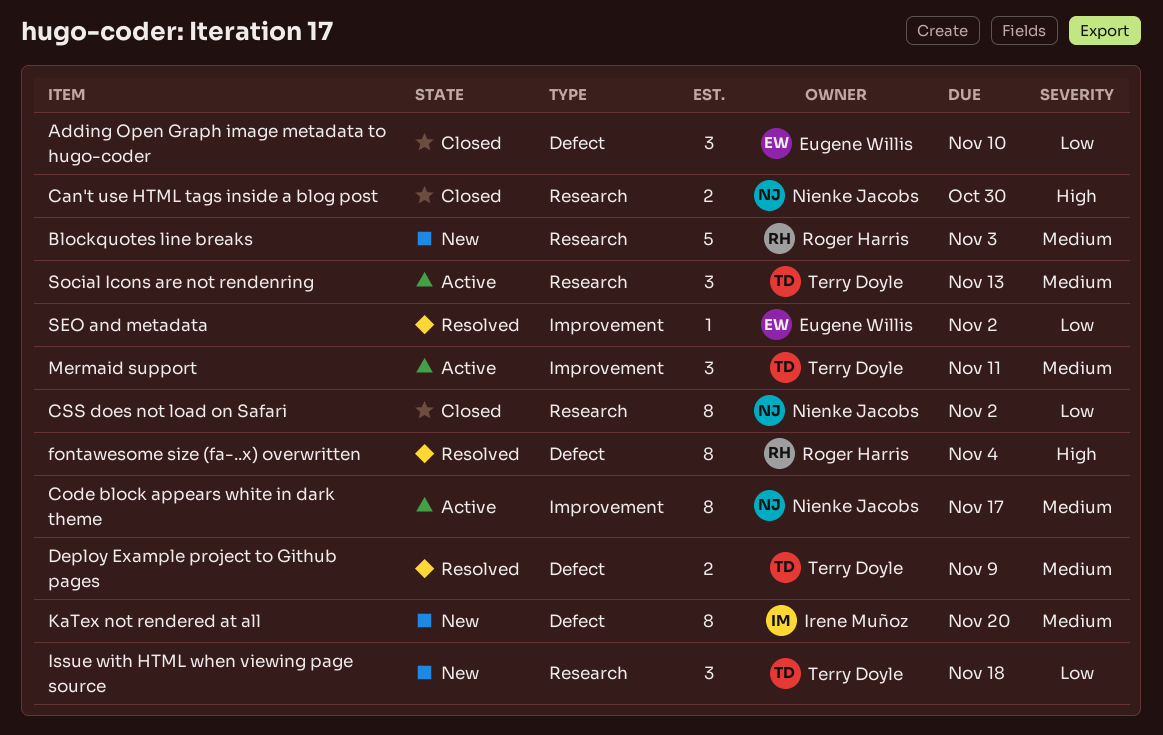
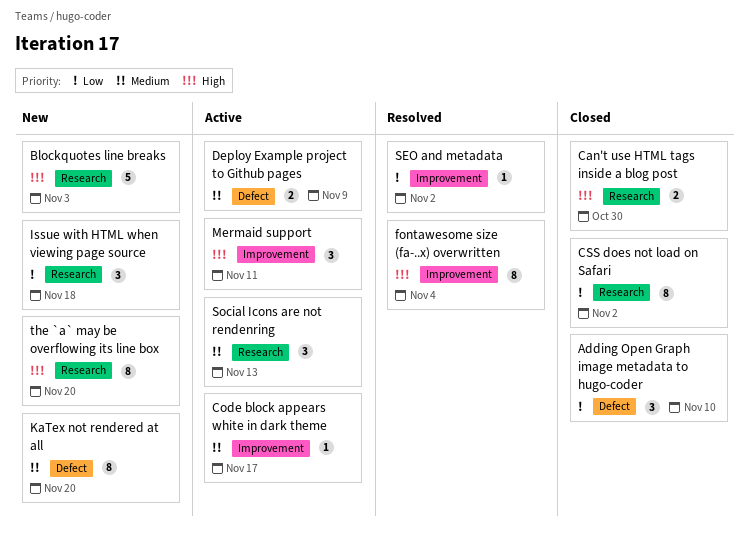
Blockquotes line breaks, priority: Medium -> High
Code block appears white in dark theme, estimate: 8 -> 1
Deploy Example project to Github pages, status: Resolved -> Active
fontawesome size (fa-..x) overwritten, label: Defect -> Improvement
Mermaid support, priority: Medium -> High
the `a` may be overflowing its line box: none -> present

